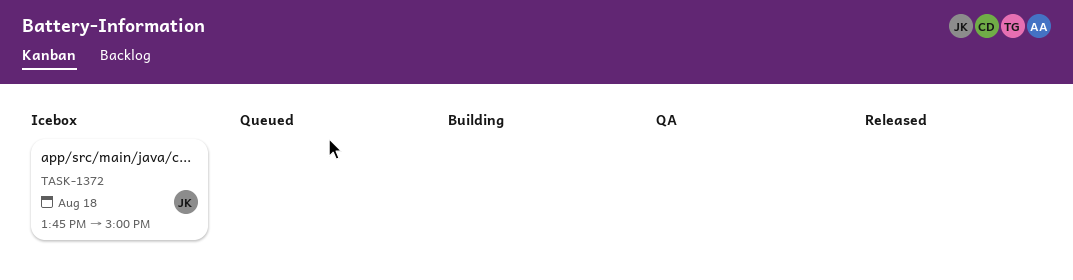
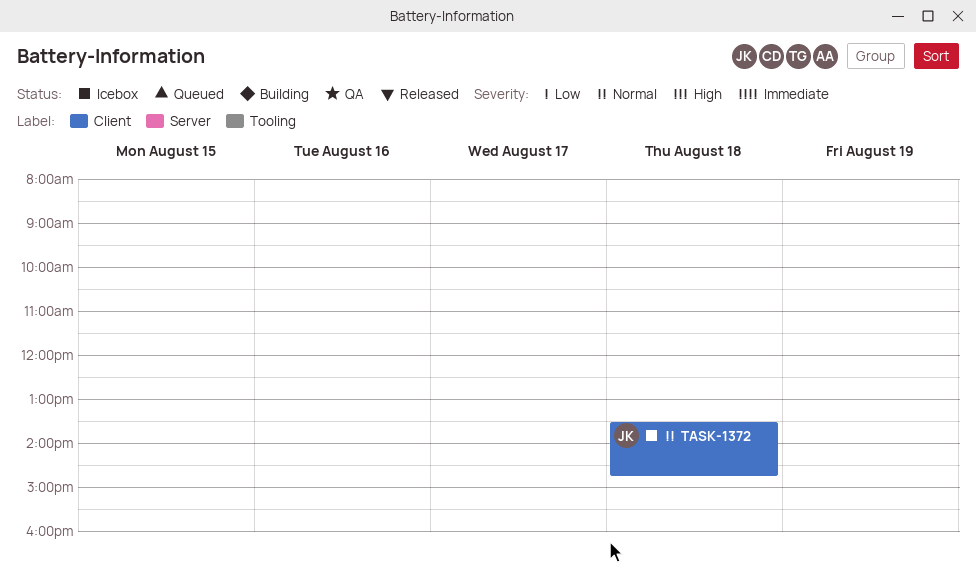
TASK-1372, begins: 13:45 -> 13:30
TASK-1372, ends: 15:00 -> 14:45

